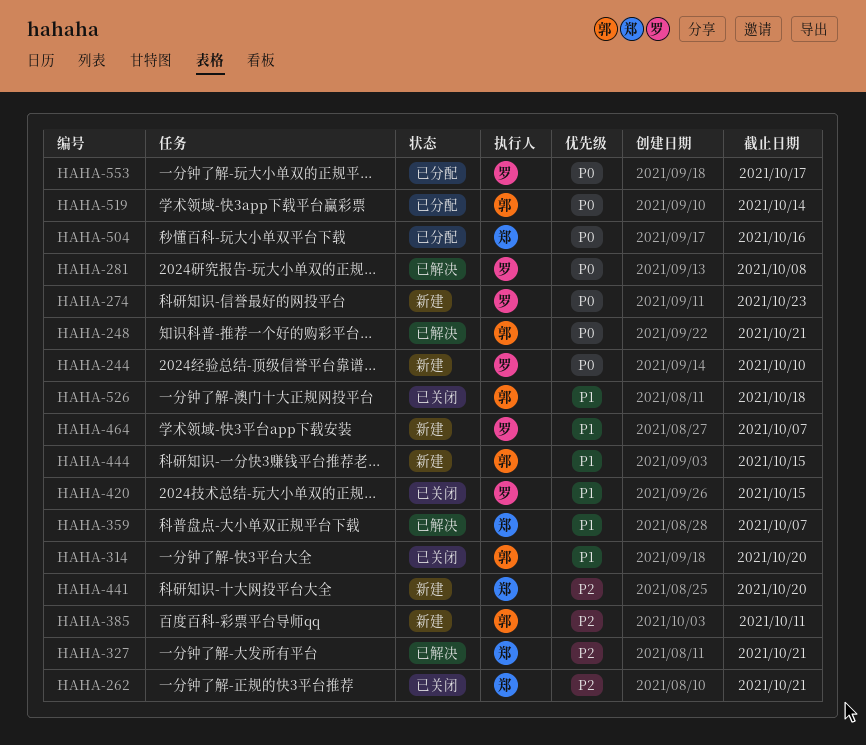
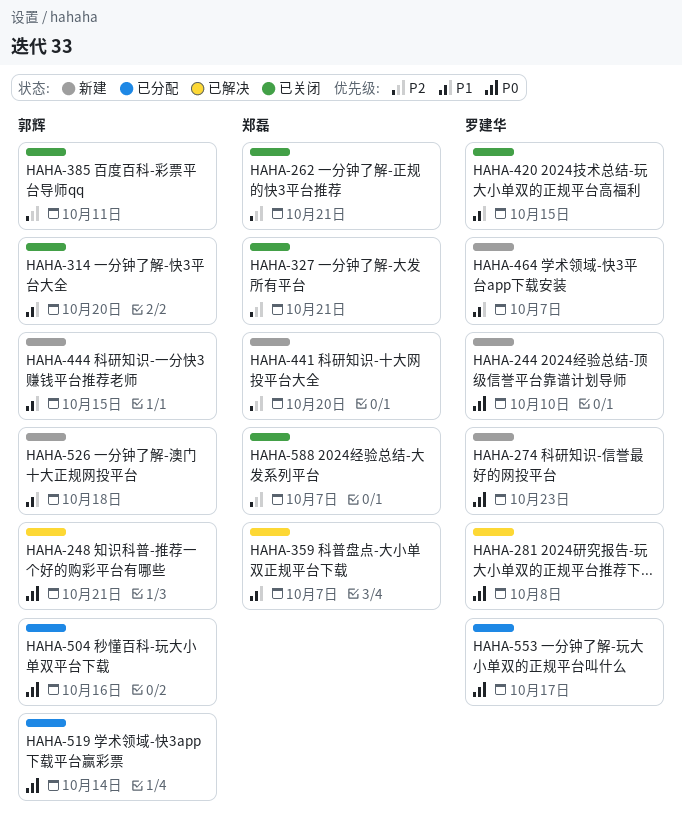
HAHA-327, status: 已解决 -> 已关闭
HAHA-385, status: 新建 -> 已关闭
HAHA-504, owner: 郑磊 -> 郭辉
HAHA-526, status: 已关闭 -> 新建
HAHA-588: none -> present

